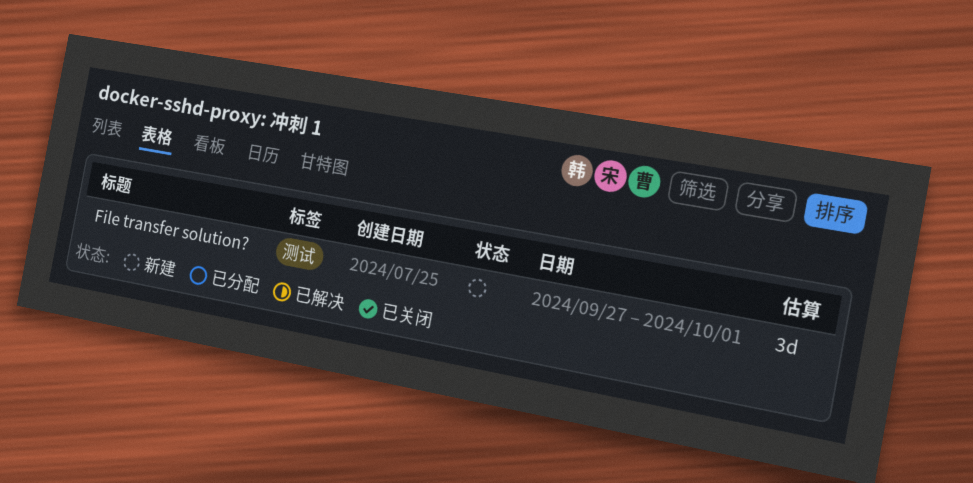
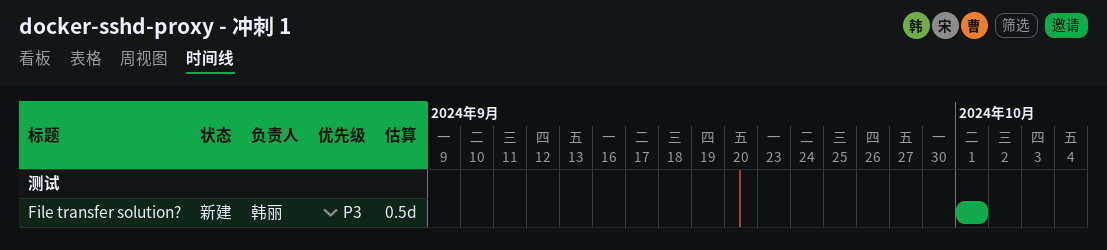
File transfer solution?, estimate: 3d -> 0.5d
File transfer solution?, start: Sep 27 -> Oct 1

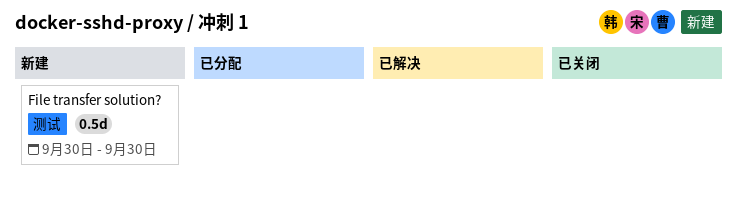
File transfer solution?, start: Oct 1 -> Sep 30
File transfer solution?, due: Oct 1 -> Sep 30

